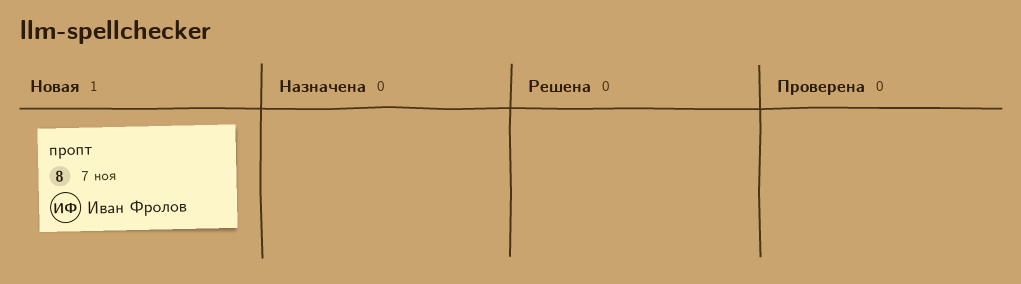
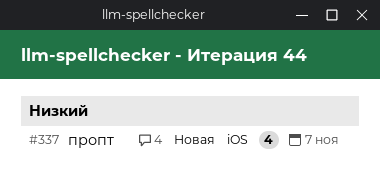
пропт, estimate: 8 -> 4

